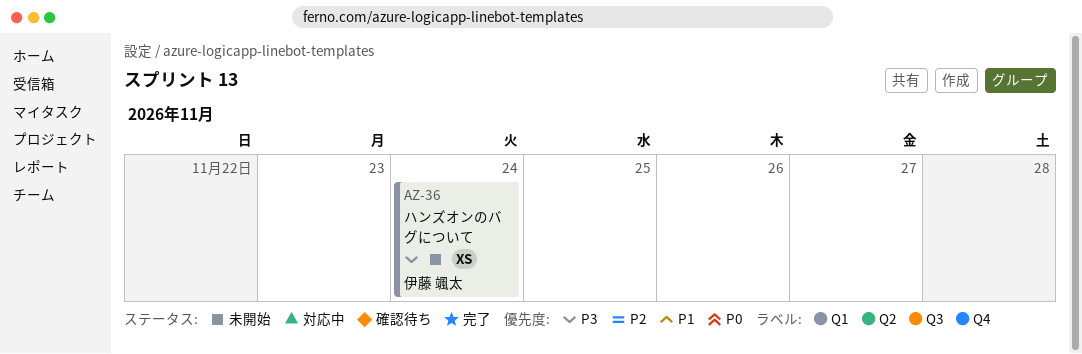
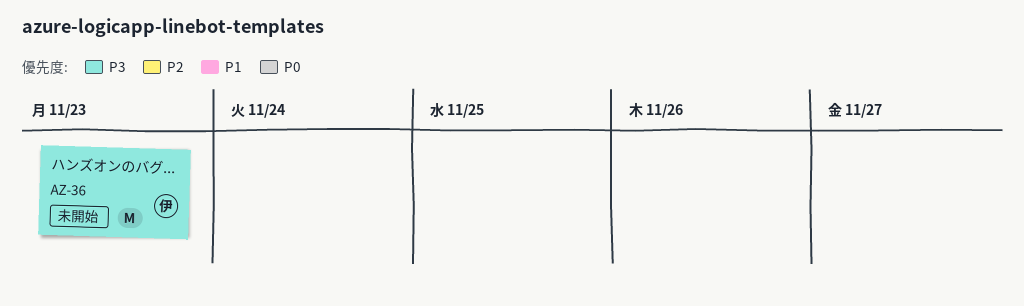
AZ-36, estimate: XS -> M
AZ-36, due: Nov 24 -> Nov 23

